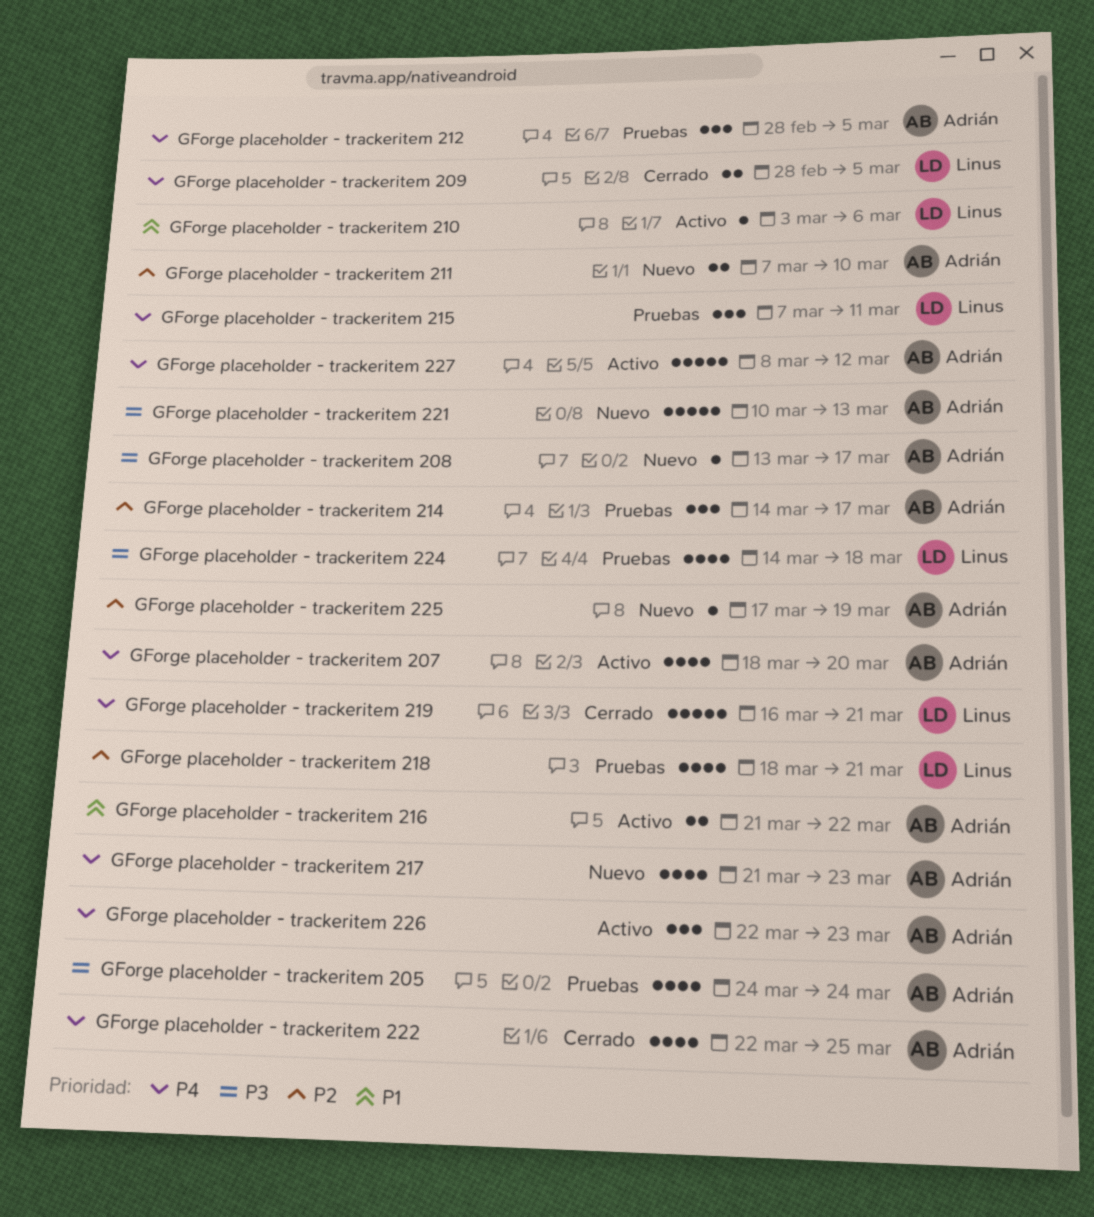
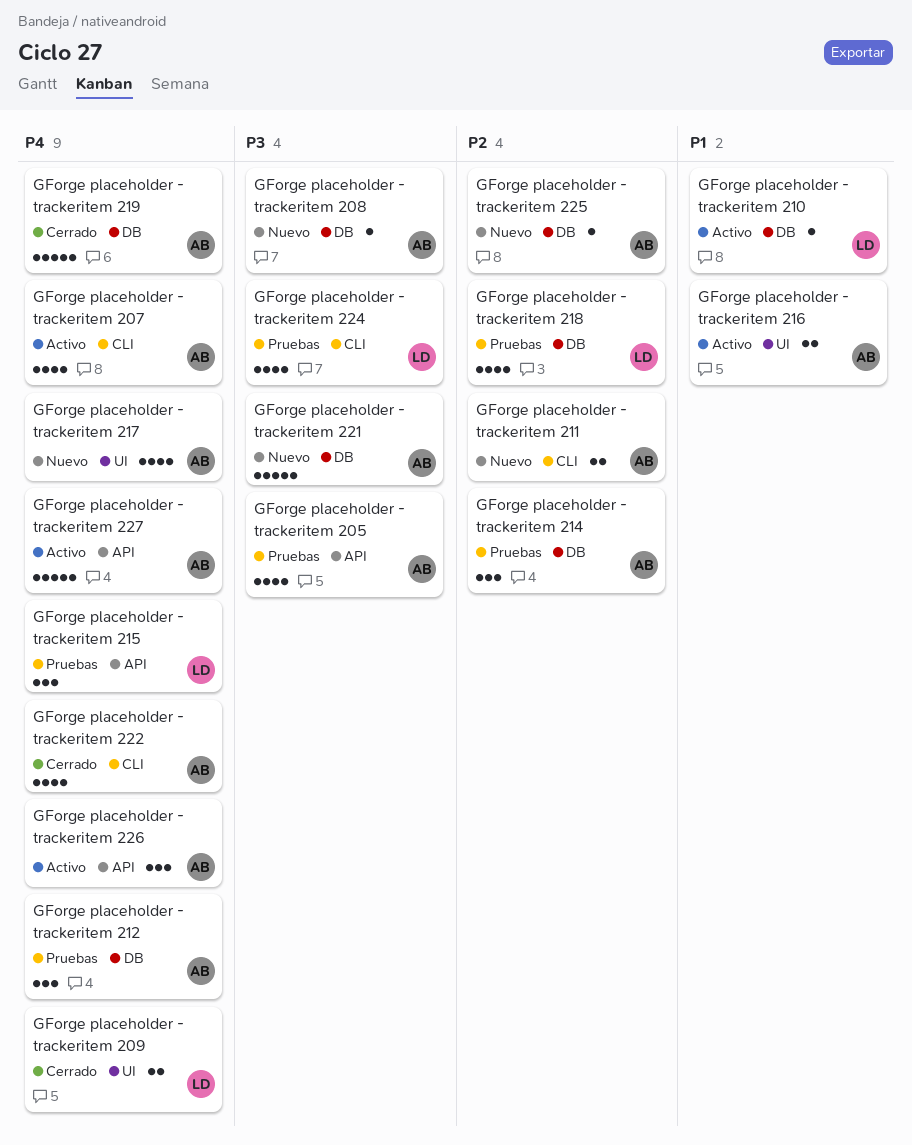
GForge placeholder - trackeritem 219, owner: Linus -> Adrián

